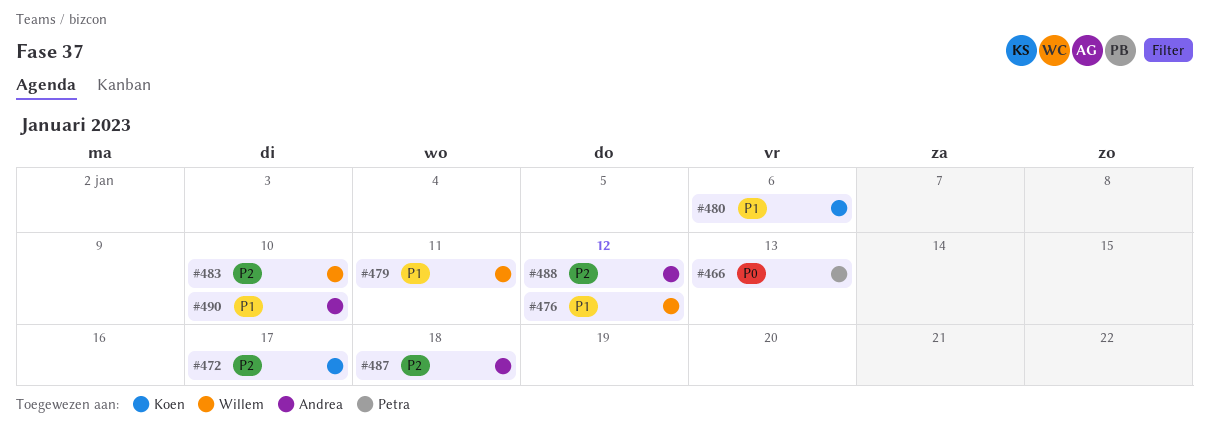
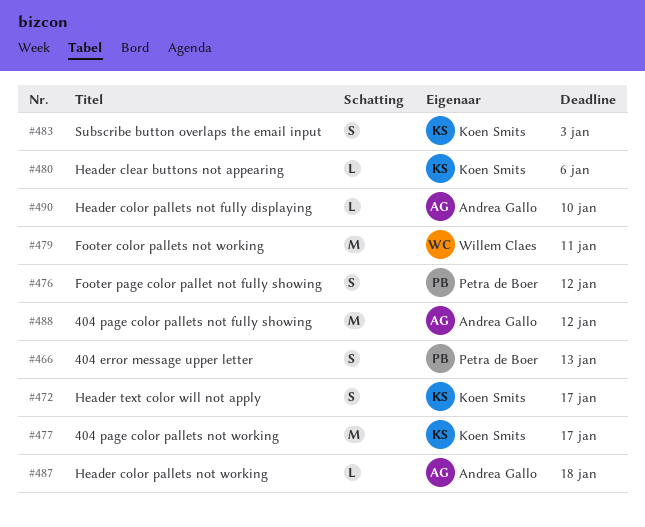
#476, owner: Willem Claes -> Petra de Boer
#477: none -> present
#483, owner: Willem Claes -> Koen Smits
#483, due: Jan 10 -> Jan 3

